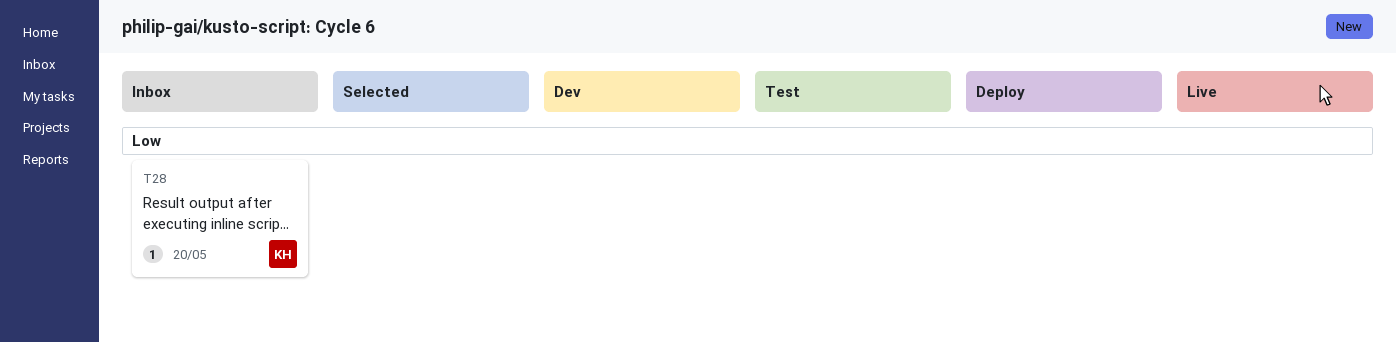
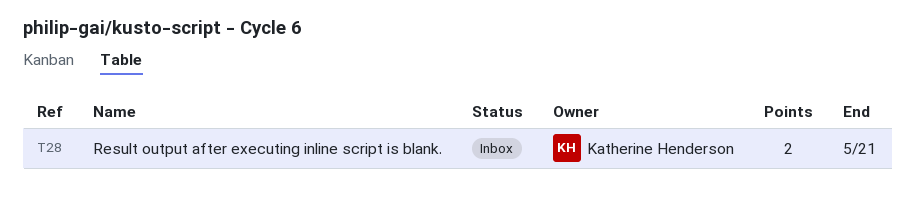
T28, estimate: 1 -> 2
T28, due: May 20 -> May 21

